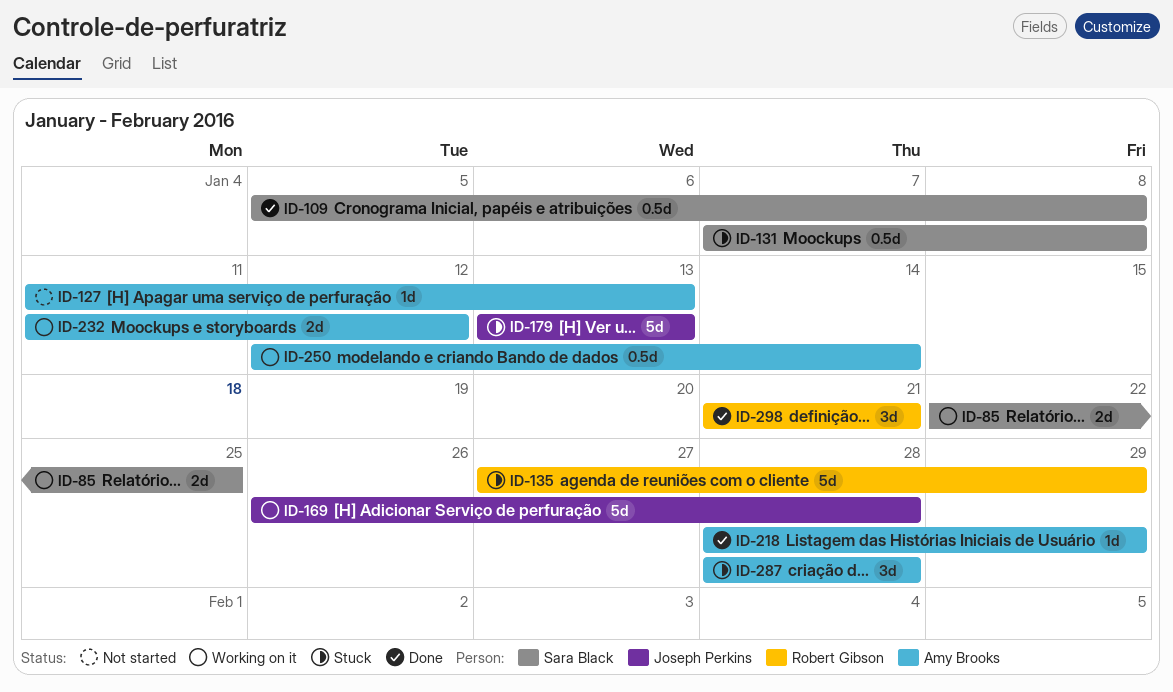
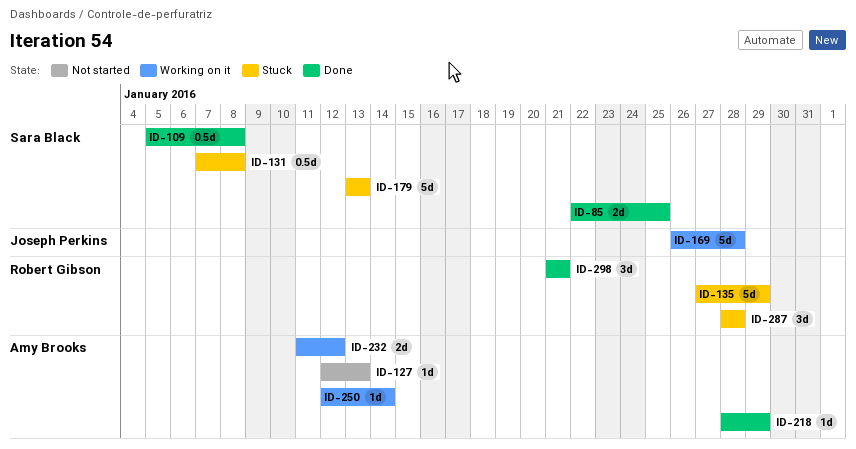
ID-85, status: Working on it -> Done
ID-127, start: Jan 11 -> Jan 12
ID-179, owner: Joseph Perkins -> Sara Black
ID-250, estimate: 0.5d -> 1d
ID-287, owner: Amy Brooks -> Robert Gibson

